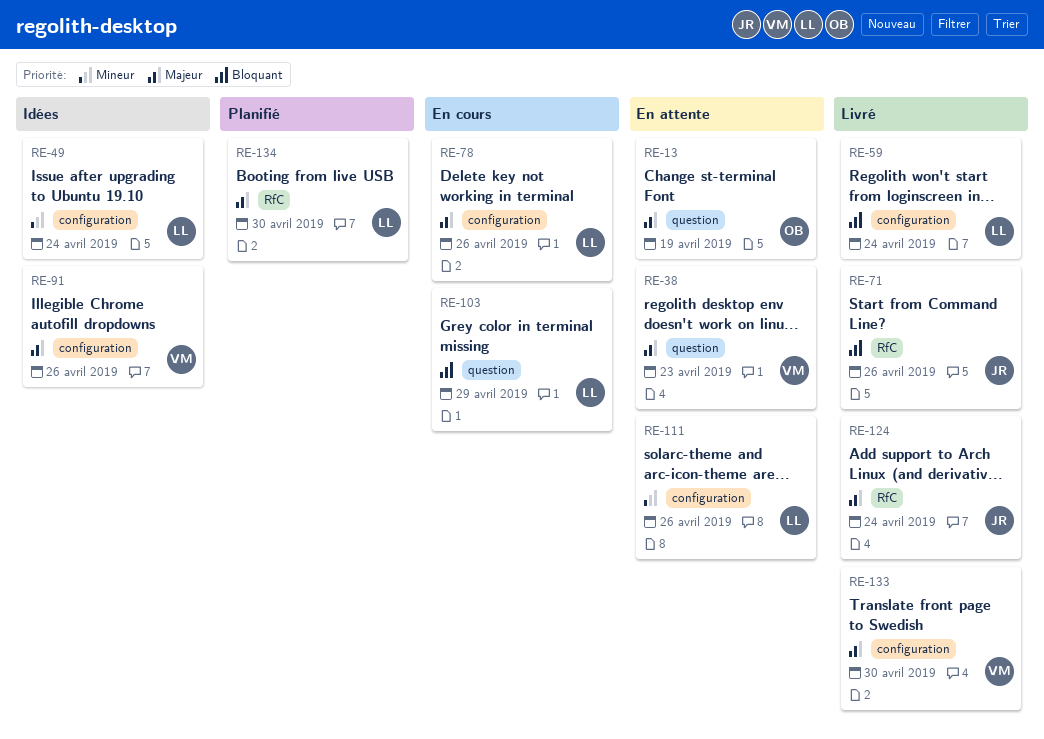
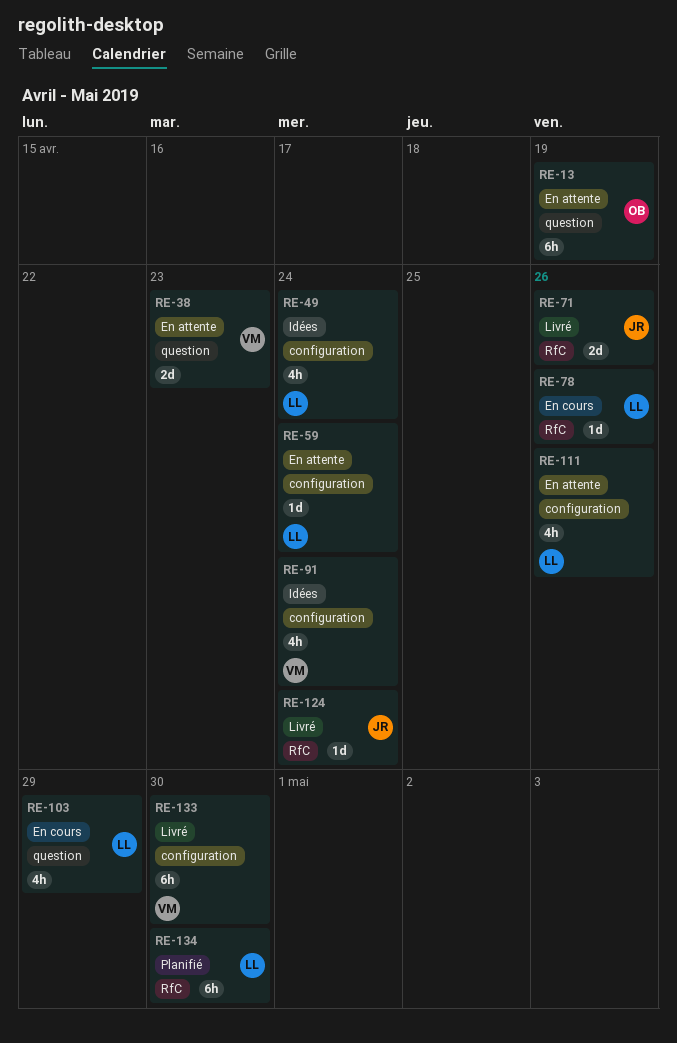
RE-59, status: Livré -> En attente
RE-78, label: configuration -> RfC
RE-91, due: Apr 26 -> Apr 24

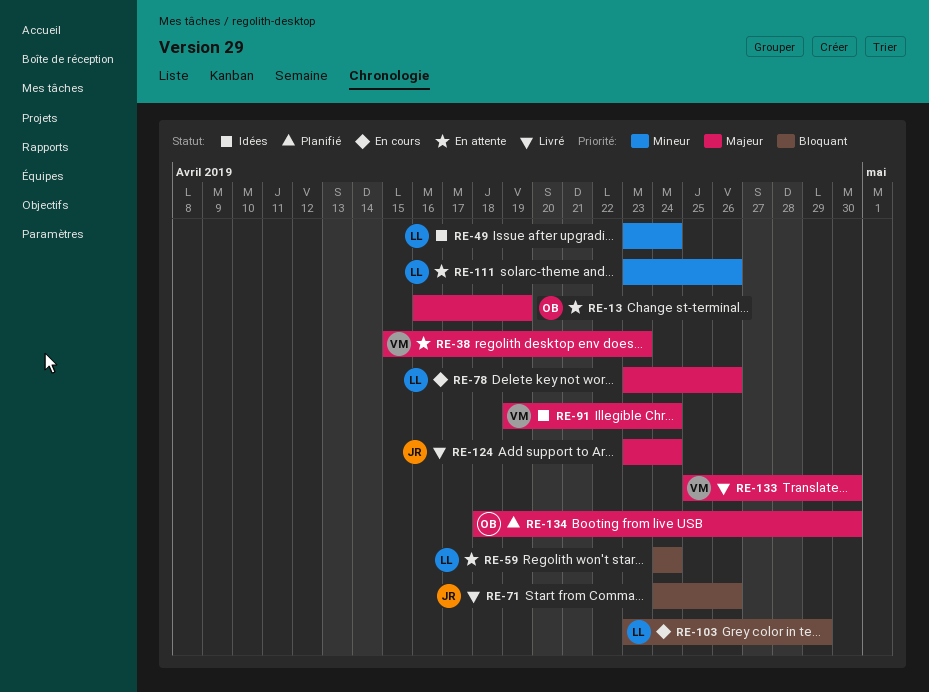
RE-134, owner: LL -> OB

